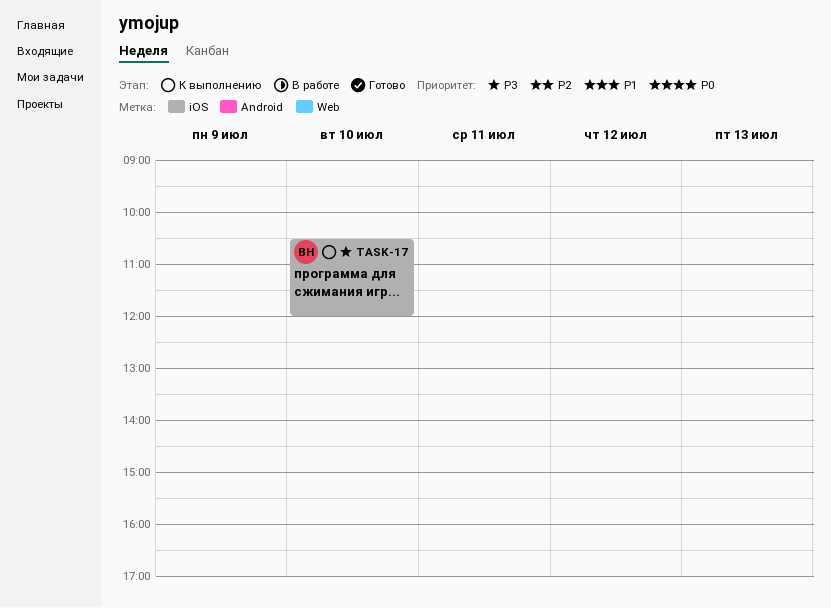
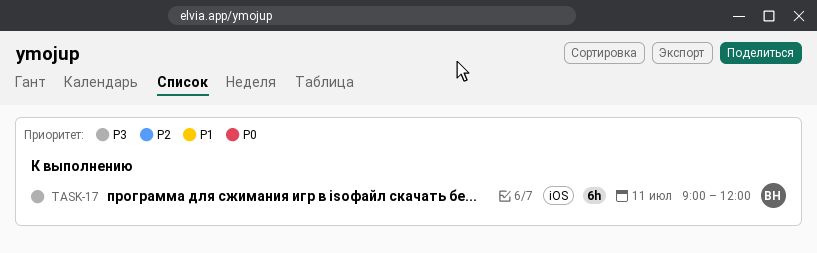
TASK-17, day: Jul 10 -> Jul 11
TASK-17, begins: 10:30 -> 09:00

